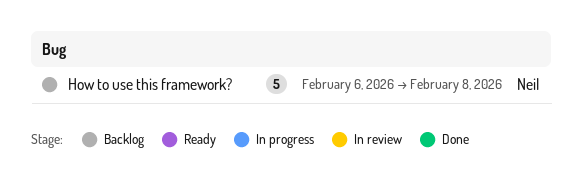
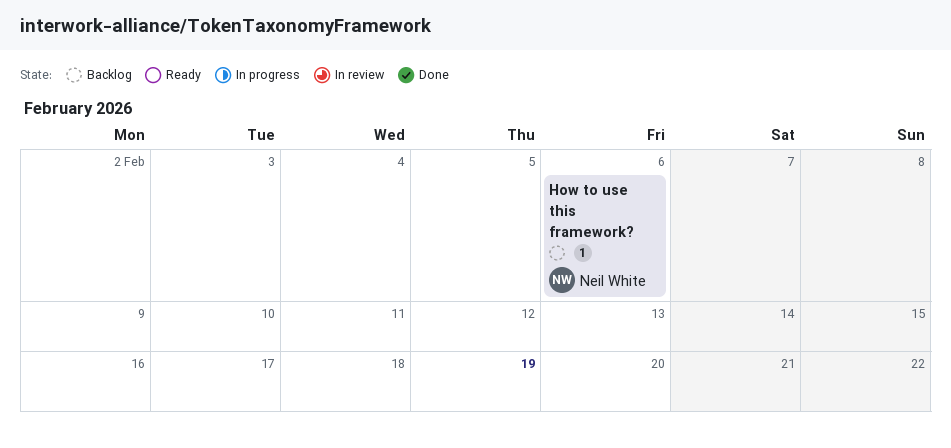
How to use this framework?, estimate: 5 -> 1
How to use this framework?, due: Feb 8 -> Feb 6

